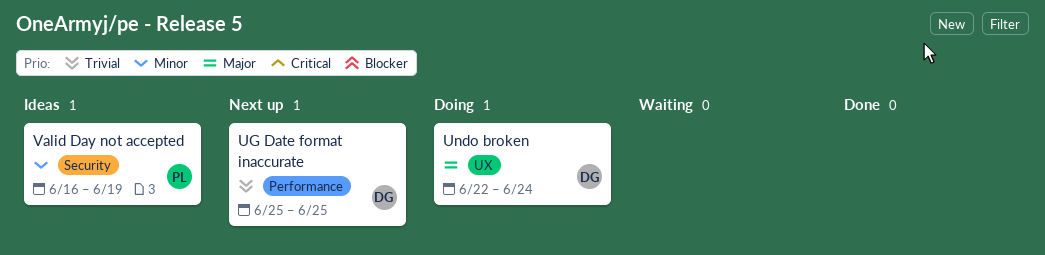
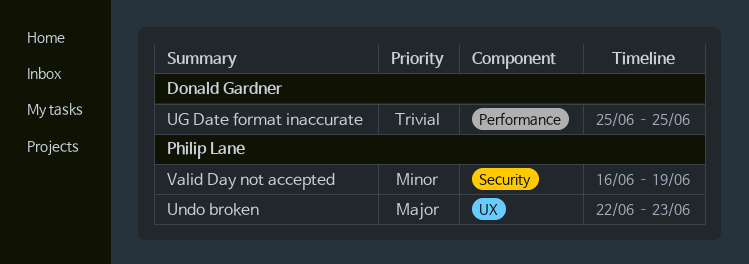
Undo broken, owner: Donald Gardner -> Philip Lane
Undo broken, due: Jun 24 -> Jun 23

